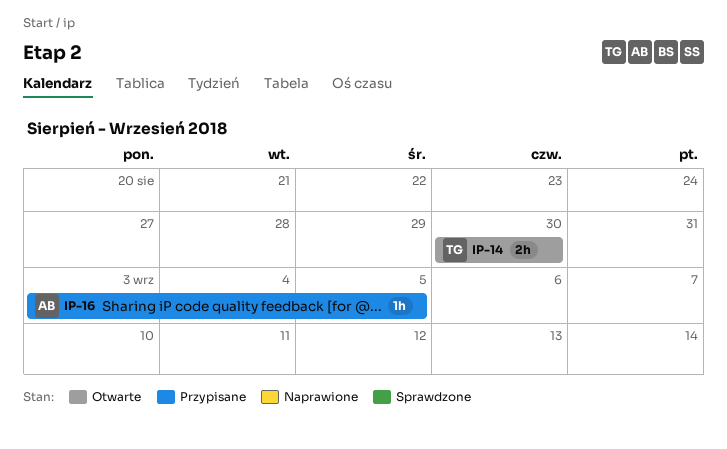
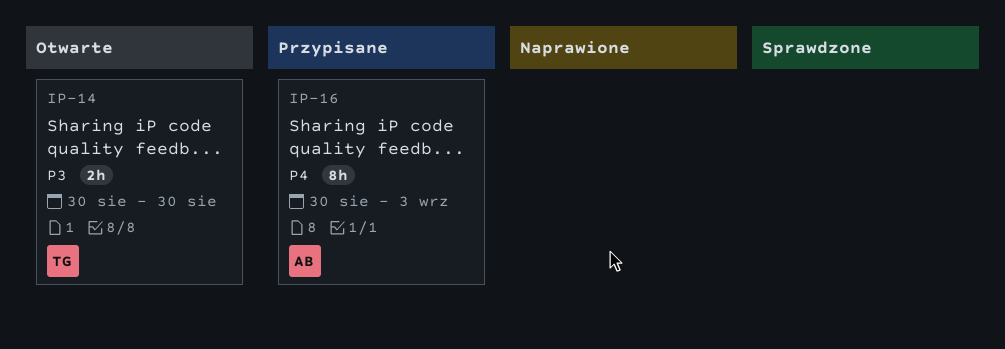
IP-16, estimate: 1h -> 8h
IP-16, start: Sep 3 -> Aug 30
IP-16, due: Sep 5 -> Sep 3

